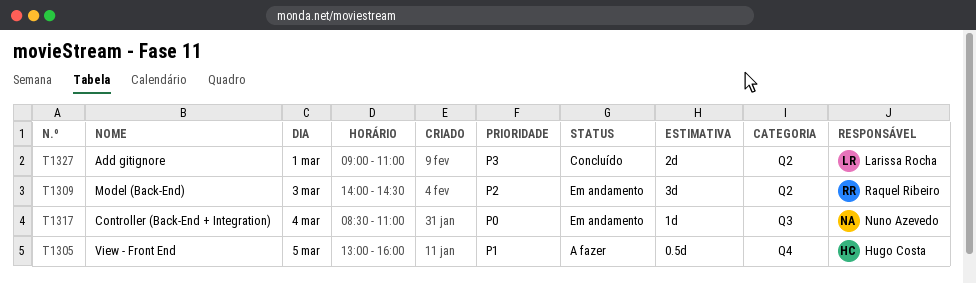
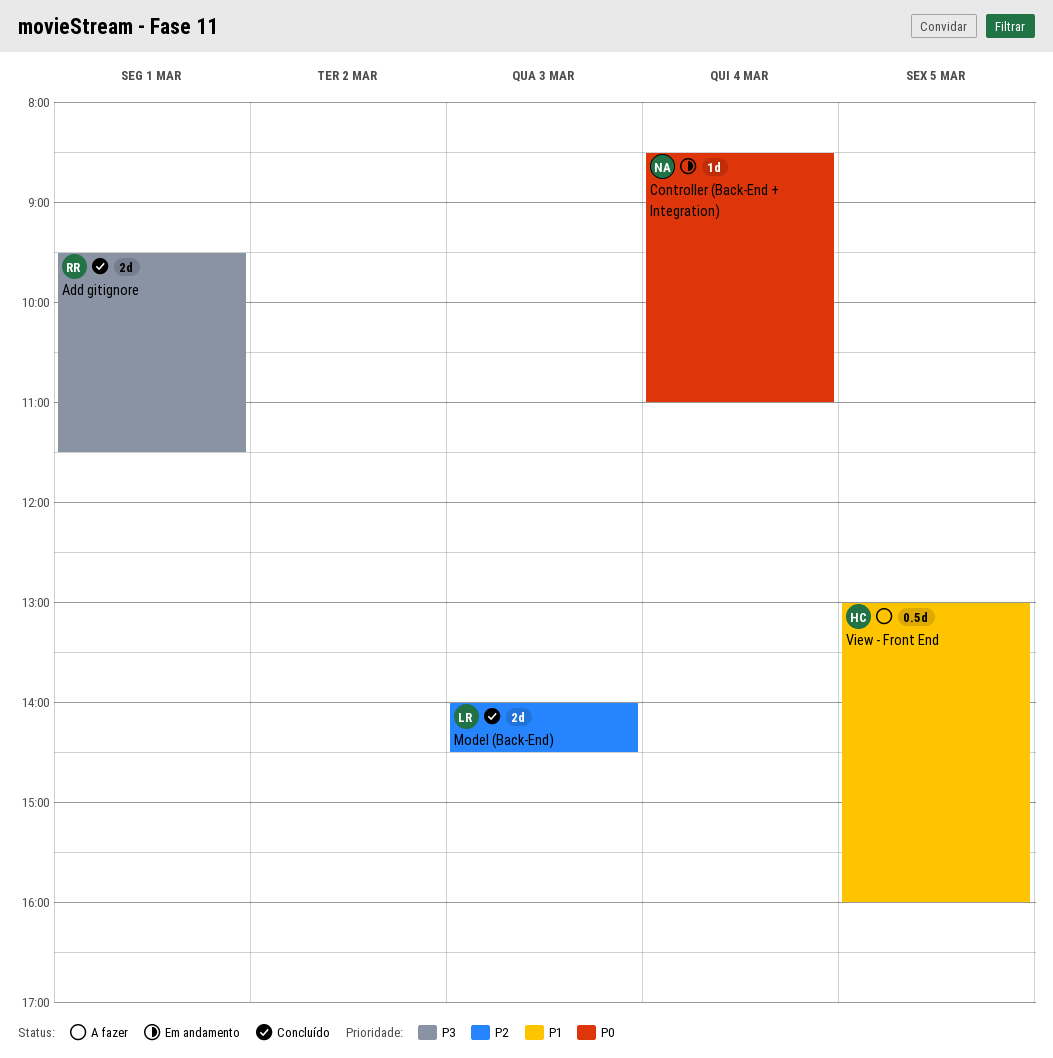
Add gitignore, owner: Larissa Rocha -> Raquel Ribeiro
Add gitignore, begins: 09:00 -> 09:30
Add gitignore, ends: 11:00 -> 11:30
Model (Back-End), status: Em andamento -> Concluído
Model (Back-End), owner: Raquel Ribeiro -> Larissa Rocha
Model (Back-End), estimate: 3d -> 2d

